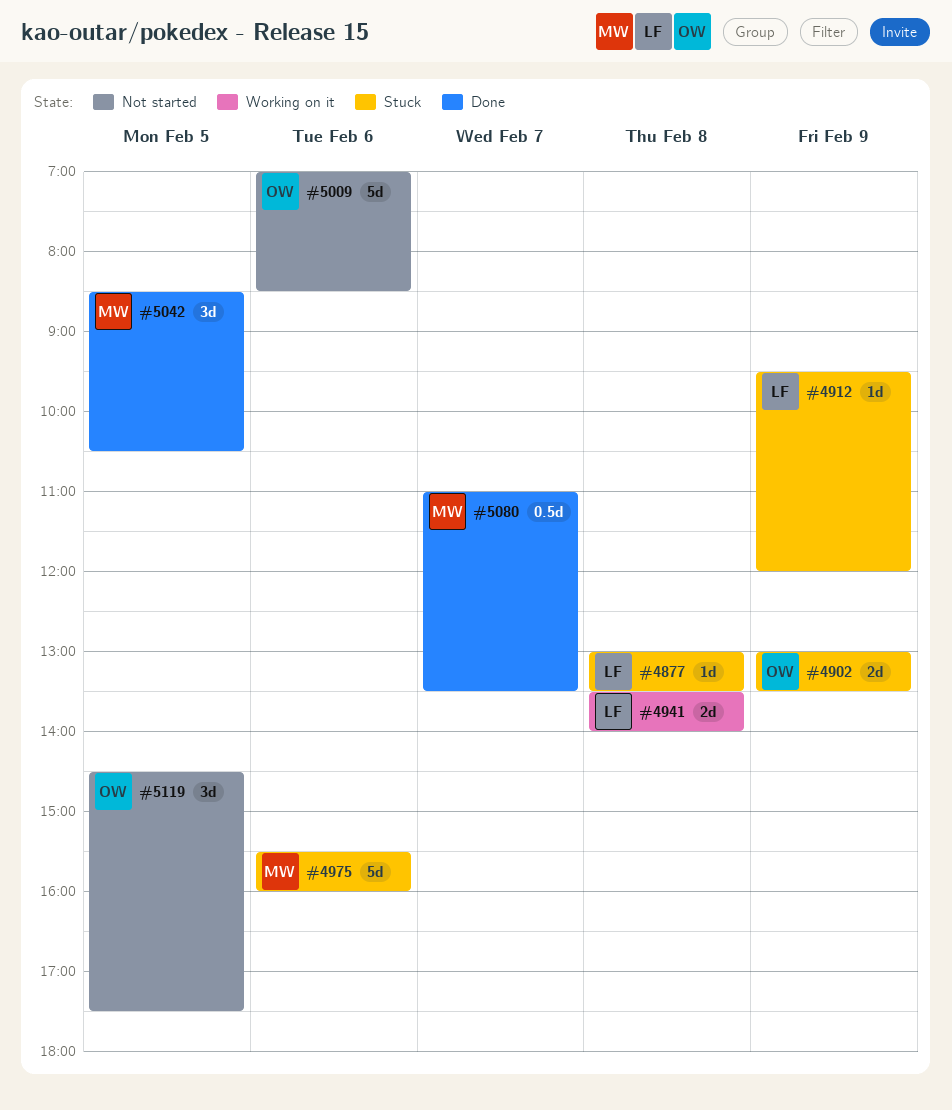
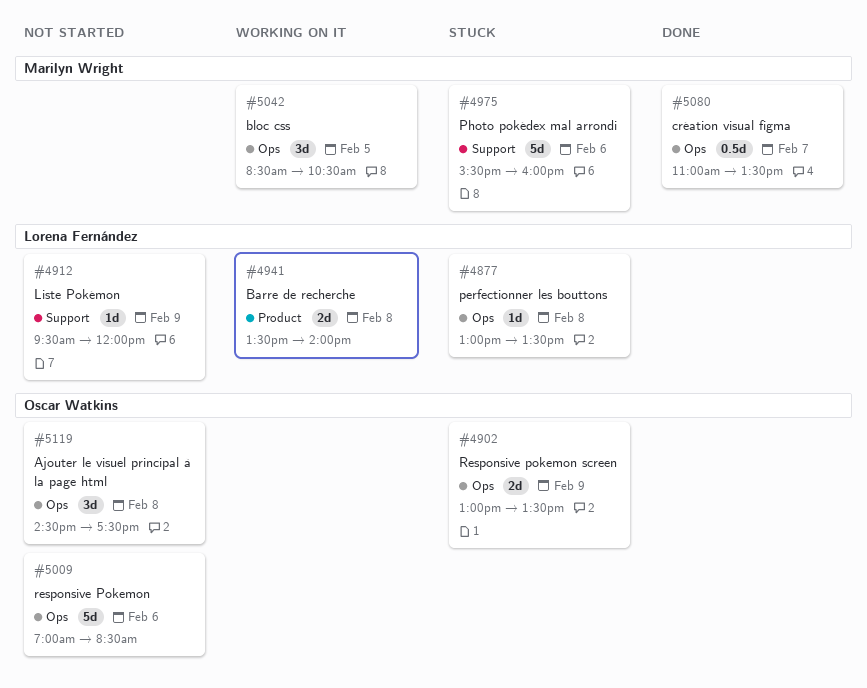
#4912, status: Stuck -> Not started
#5042, status: Done -> Working on it
#5119, day: Feb 5 -> Feb 8

